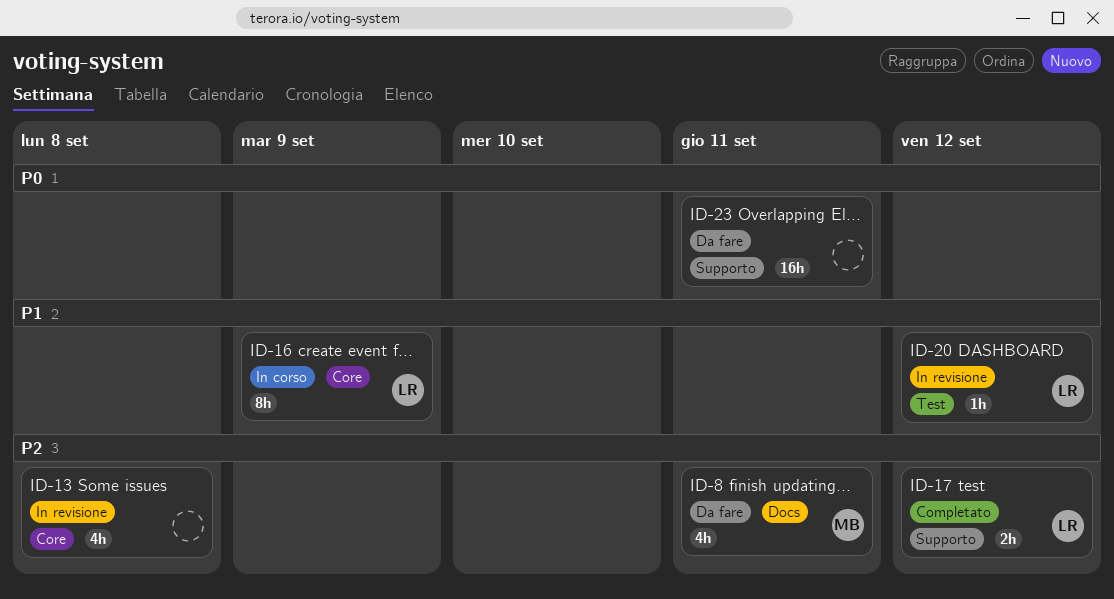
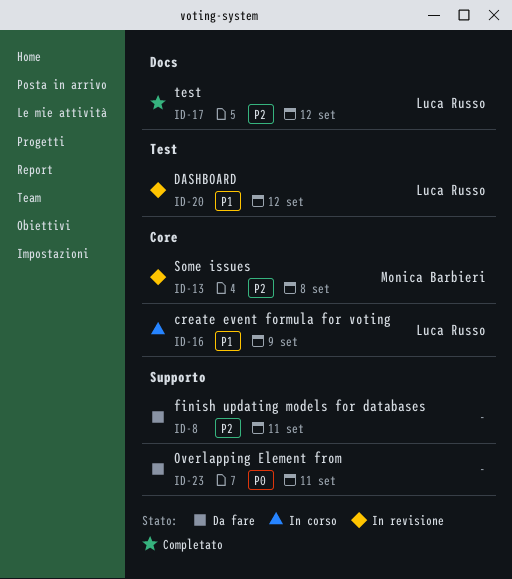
ID-8, owner: Monica Barbieri -> none
ID-8, label: Docs -> Supporto
ID-13, owner: none -> Monica Barbieri
ID-17, label: Supporto -> Docs

